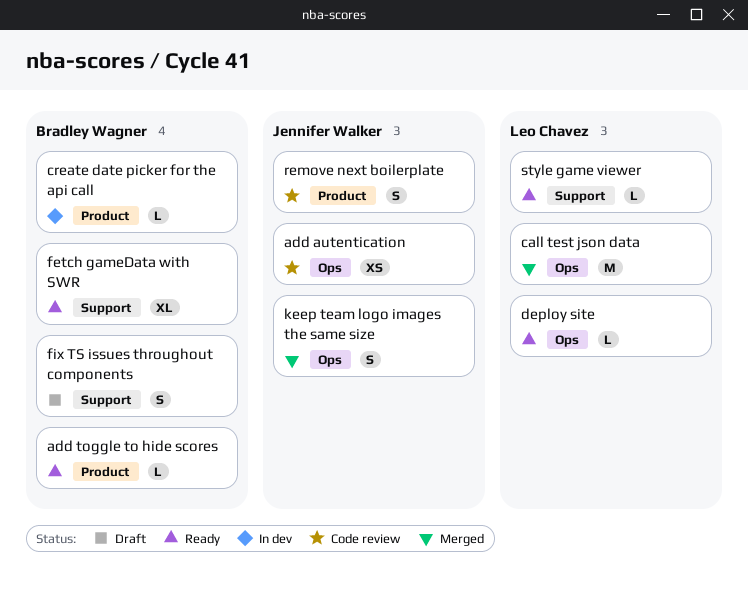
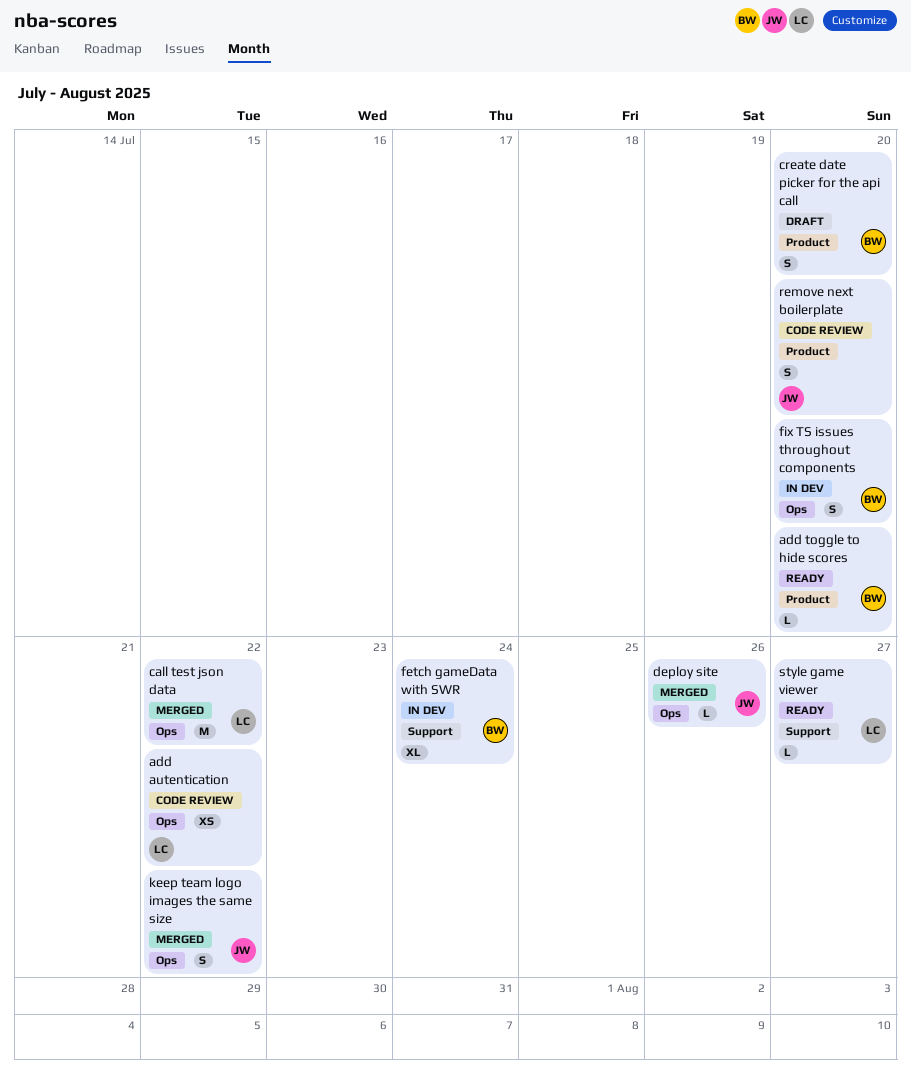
add autentication, owner: Jennifer Walker -> Leo Chavez
create date picker for the api call, status: In dev -> Draft
create date picker for the api call, estimate: L -> S
deploy site, status: Ready -> Merged
deploy site, owner: Leo Chavez -> Jennifer Walker
fetch gameData with SWR, status: Ready -> In dev
fix TS issues throughout components, status: Draft -> In dev
fix TS issues throughout components, label: Support -> Ops

